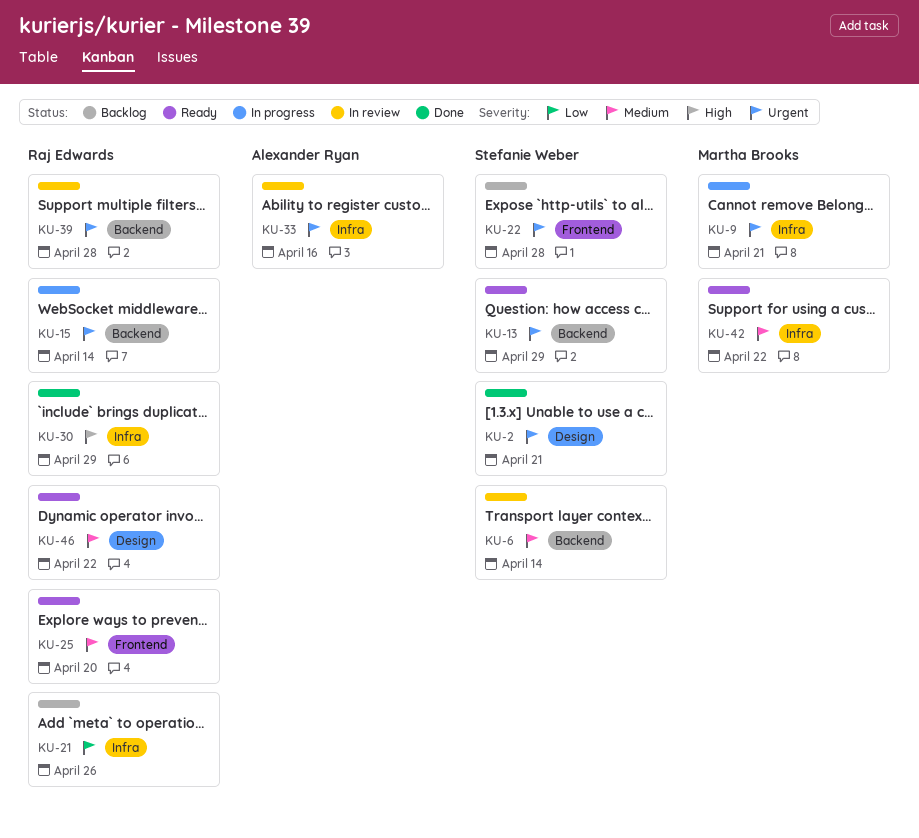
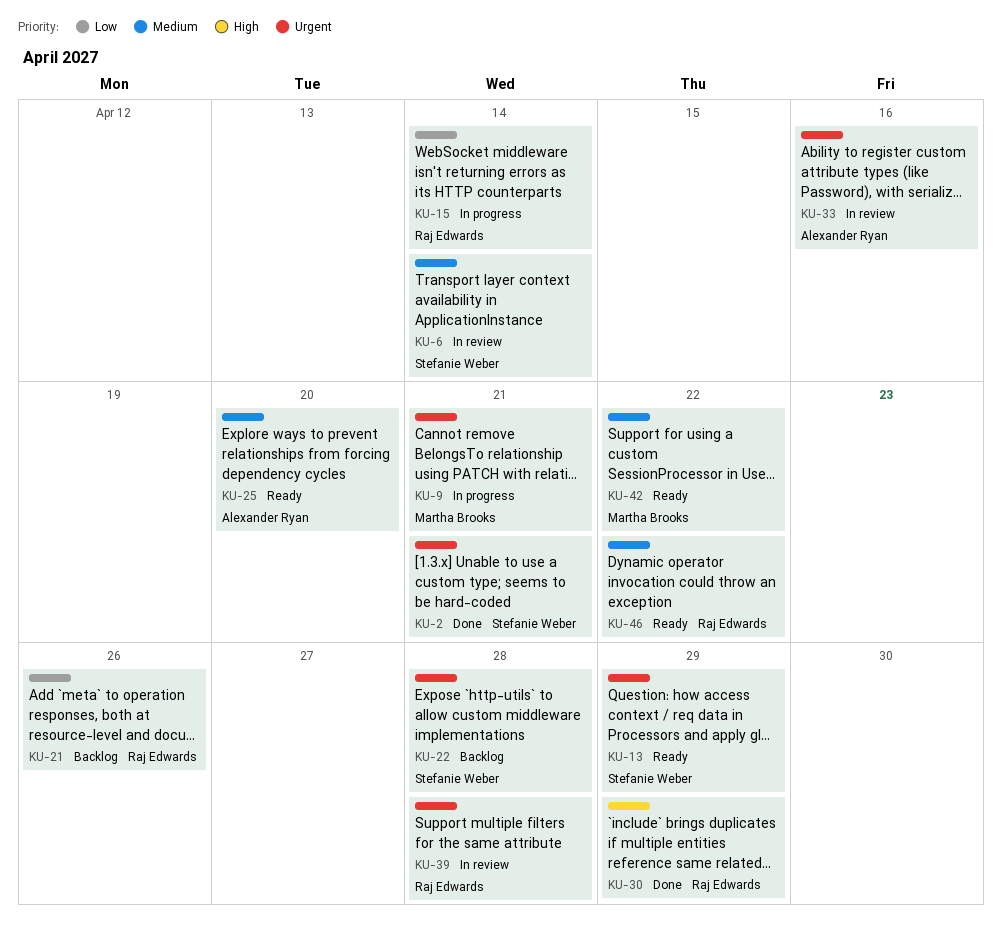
KU-15, priority: Urgent -> Low
KU-25, owner: Raj Edwards -> Alexander Ryan

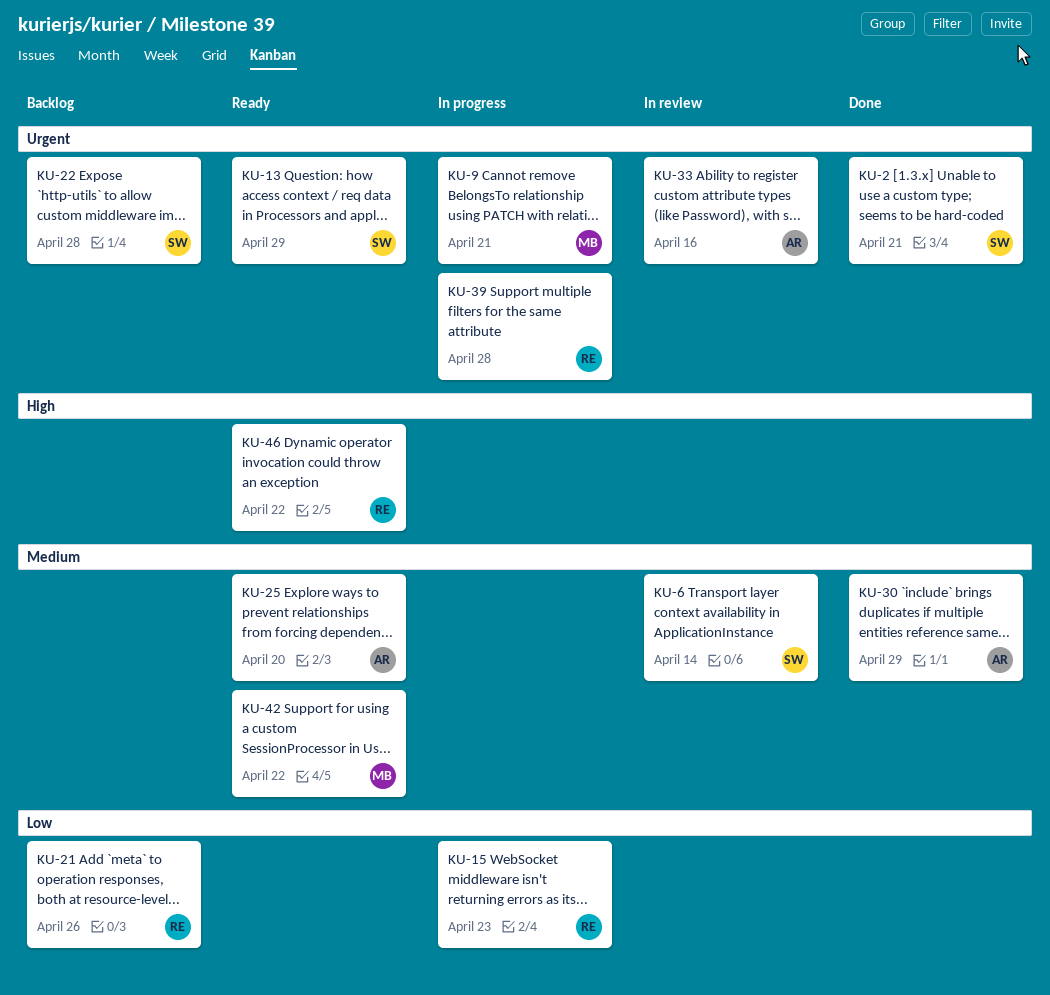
KU-15, due: Apr 14 -> Apr 23
KU-30, owner: Raj Edwards -> Alexander Ryan
KU-30, priority: High -> Medium
KU-39, status: In review -> In progress
KU-46, priority: Medium -> High

